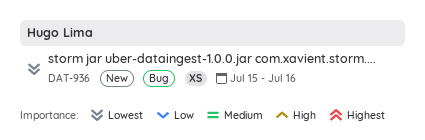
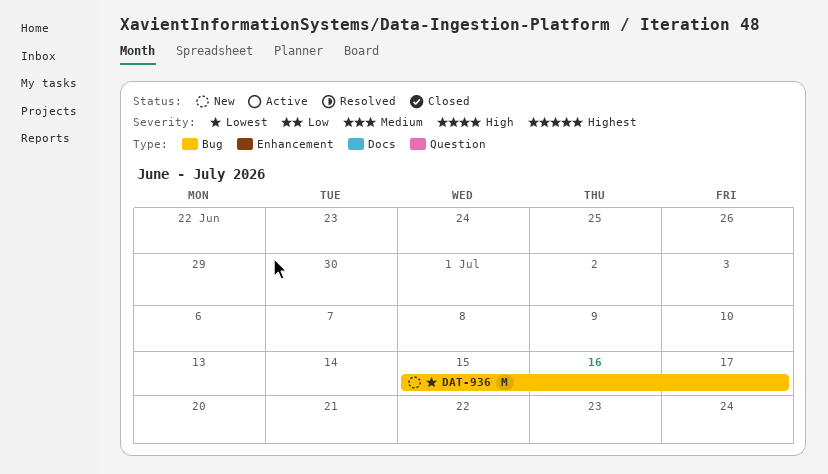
DAT-936, estimate: XS -> M
DAT-936, due: Jul 16 -> Jul 17

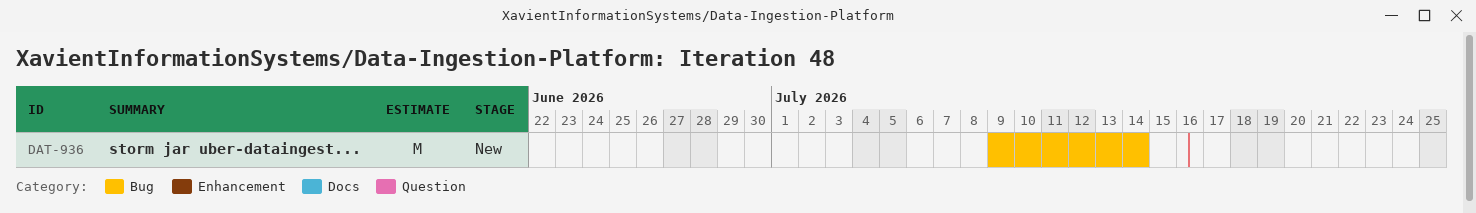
DAT-936, start: Jul 15 -> Jul 9
DAT-936, due: Jul 17 -> Jul 14

